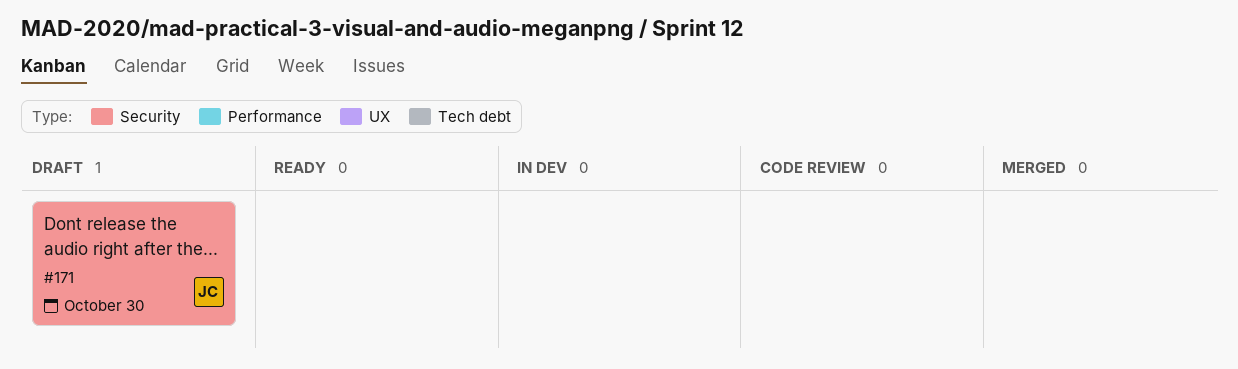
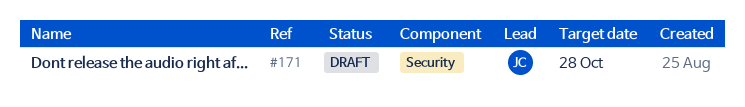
#171, due: Oct 30 -> Oct 28

